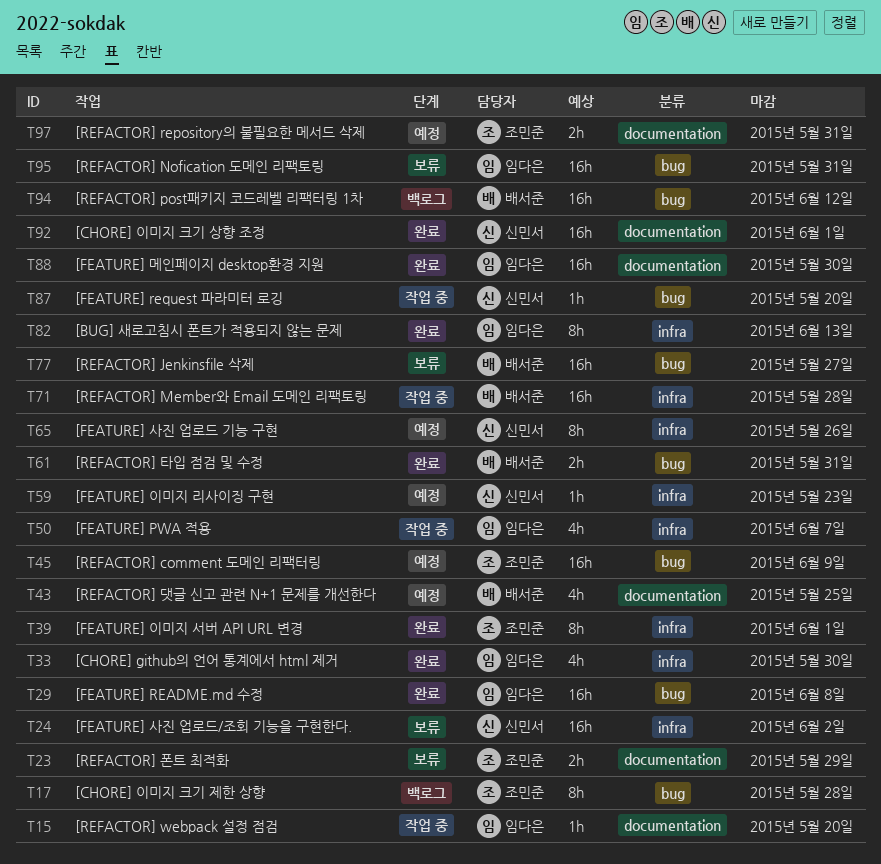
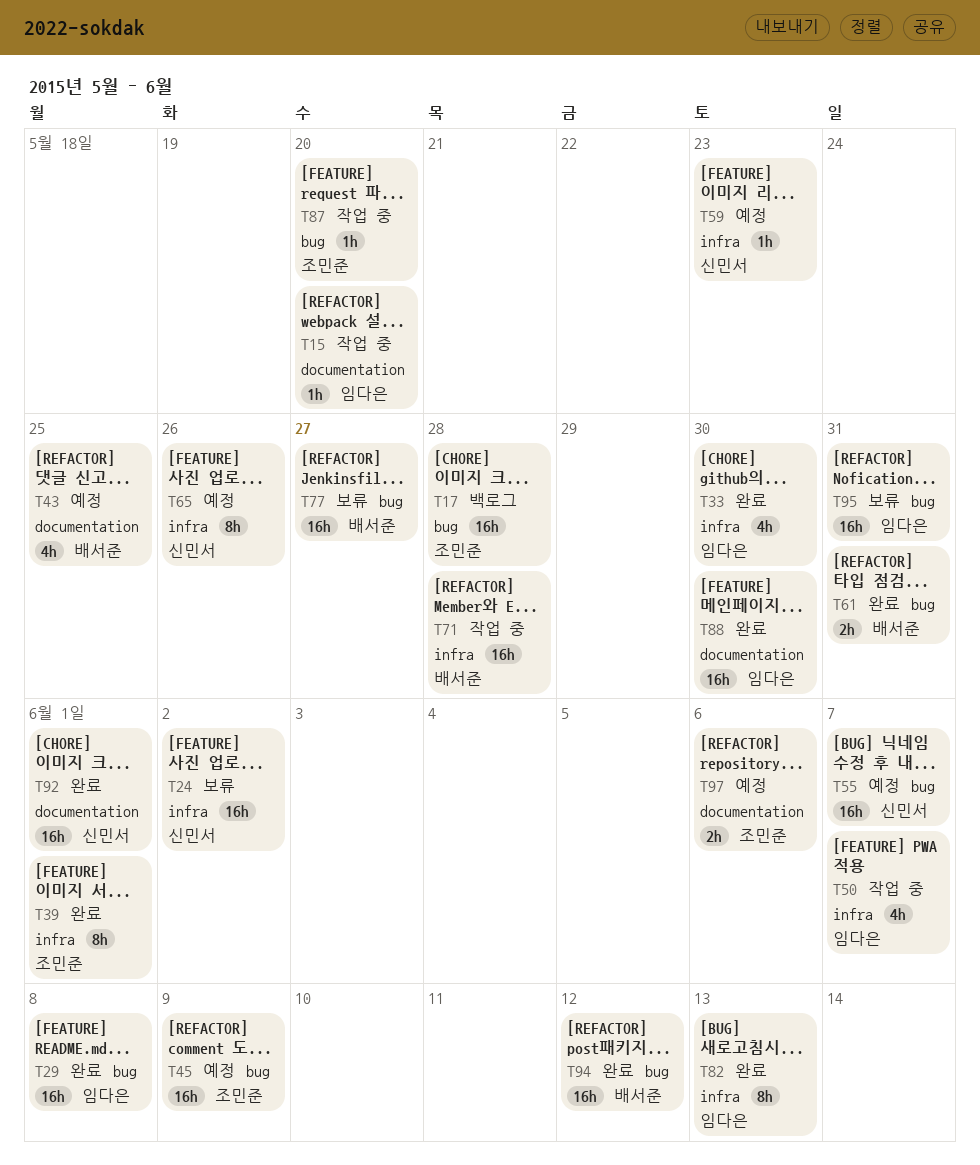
T17, estimate: 8h -> 16h
T23: present -> none
T55: none -> present
T87, owner: 신민서 -> 조민준
T94, status: 백로그 -> 완료
T97, due: May 31 -> Jun 6

